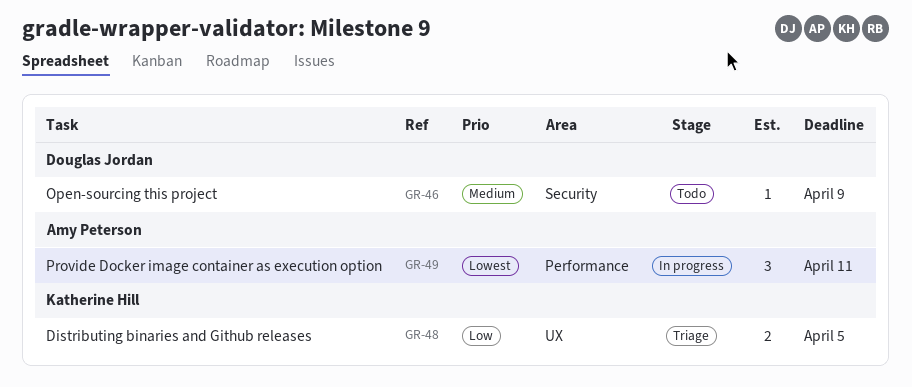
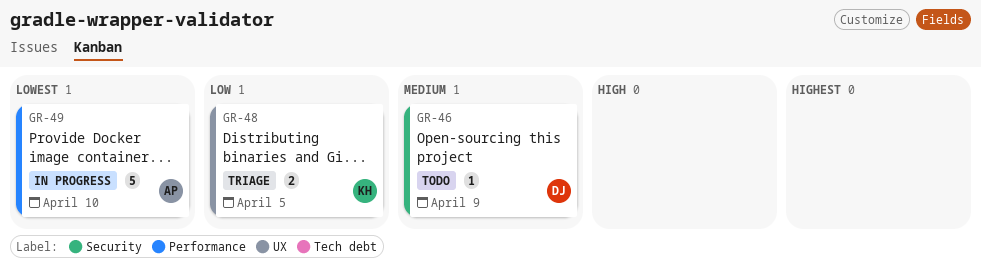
GR-49, estimate: 3 -> 5
GR-49, due: Apr 11 -> Apr 10

